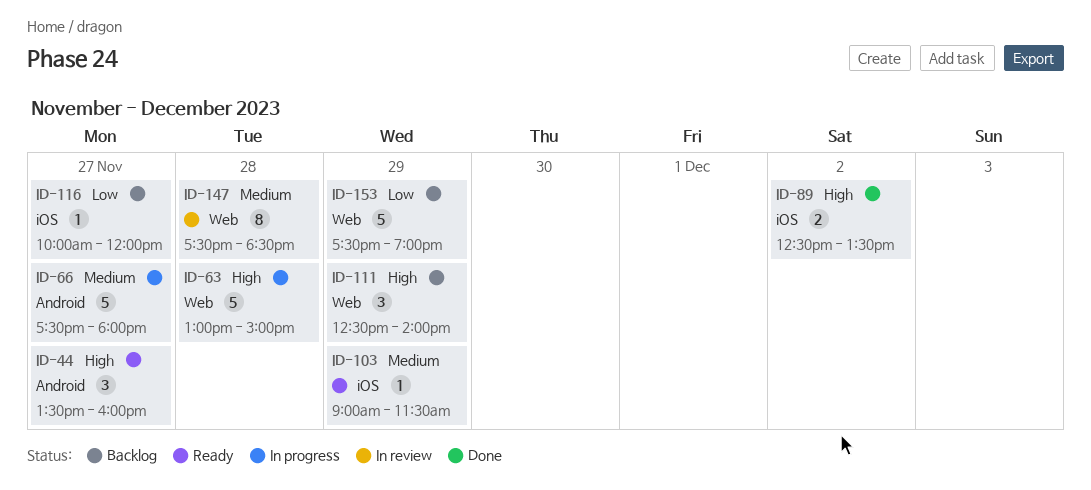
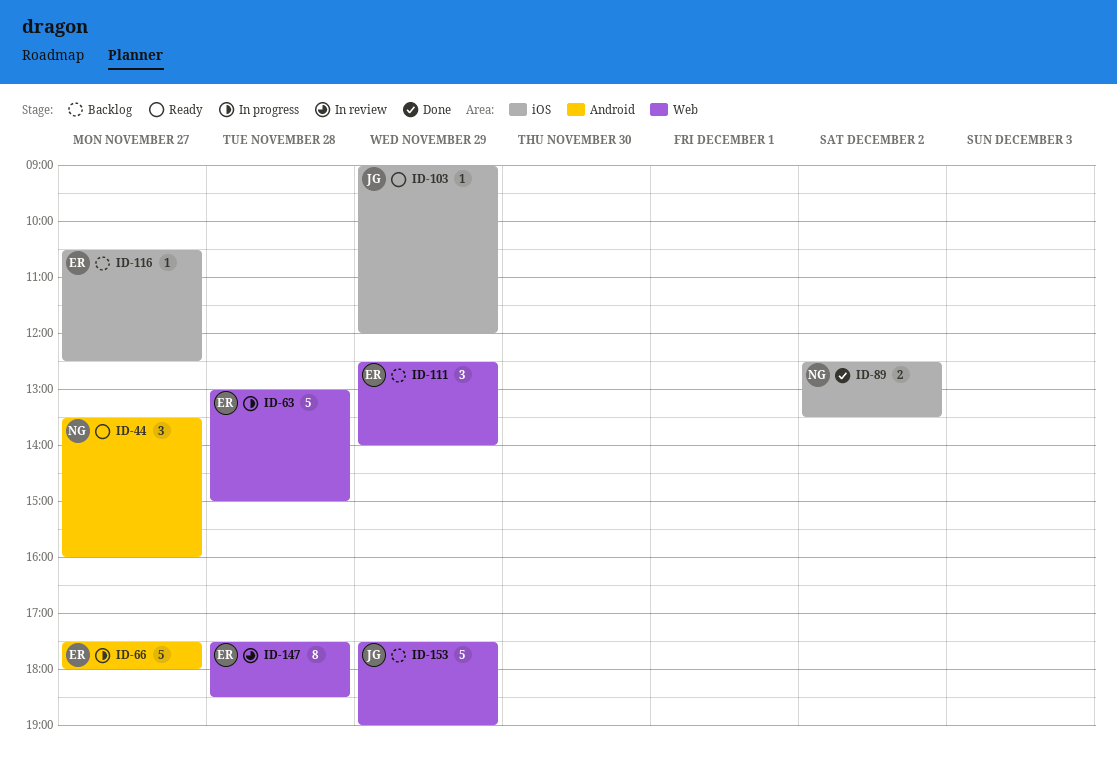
ID-103, ends: 11:30 -> 12:00
ID-116, begins: 10:00 -> 10:30
ID-116, ends: 12:00 -> 12:30

